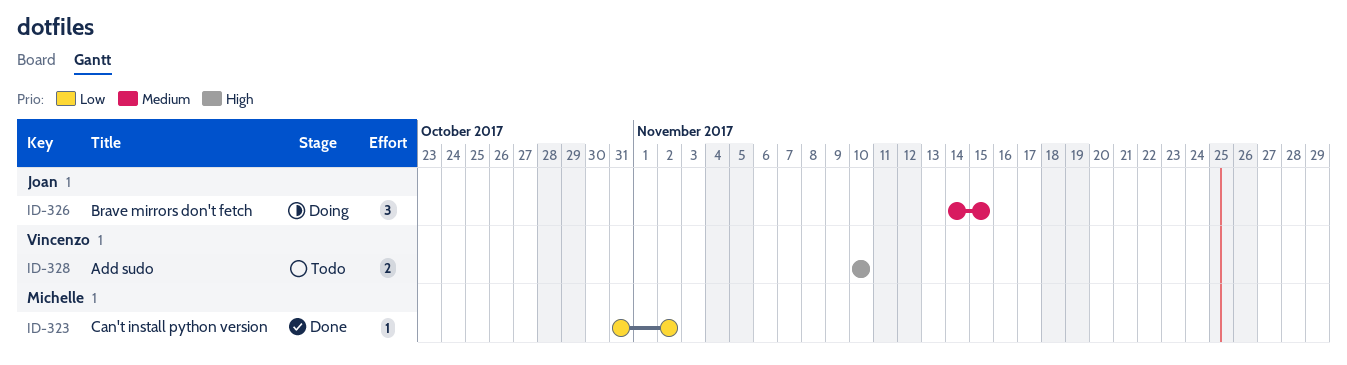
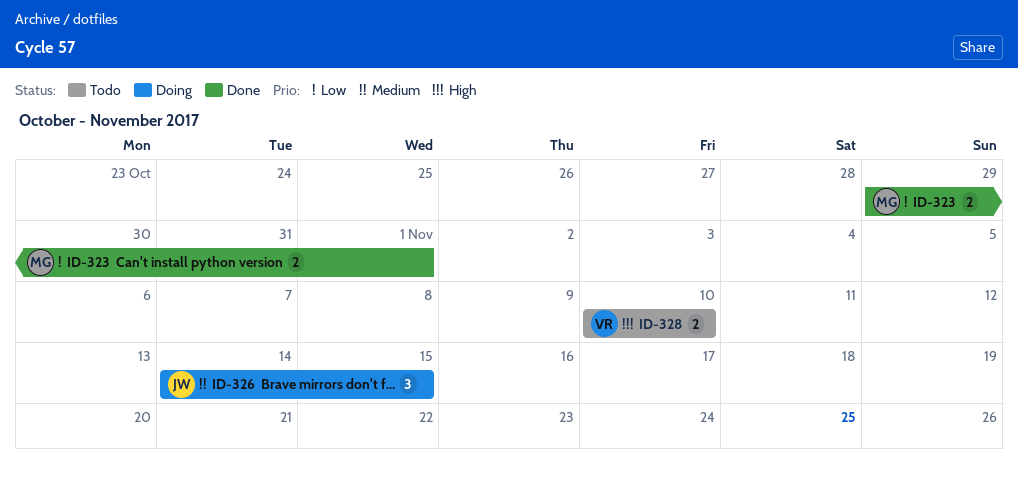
ID-323, estimate: 1 -> 2
ID-323, start: Oct 31 -> Oct 29
ID-323, due: Nov 2 -> Nov 1

